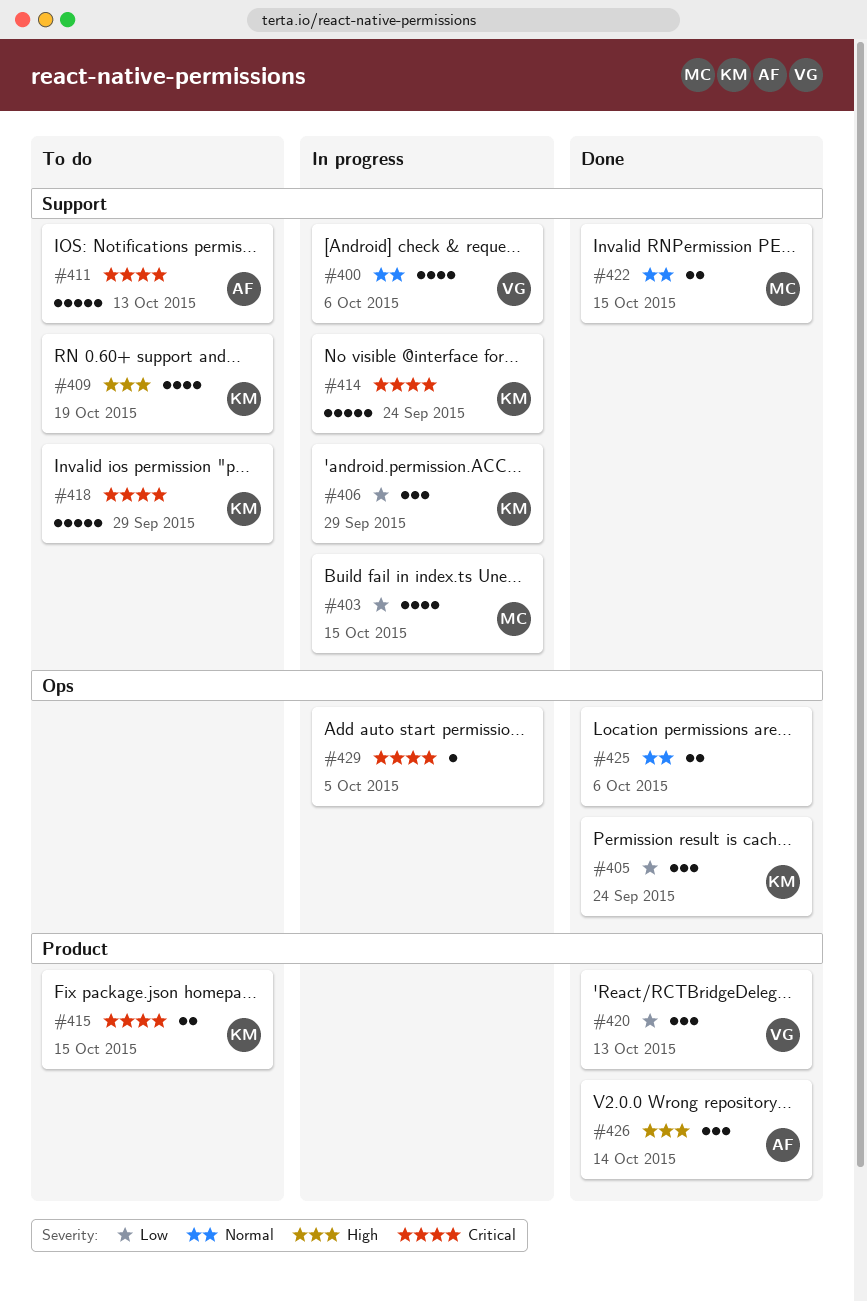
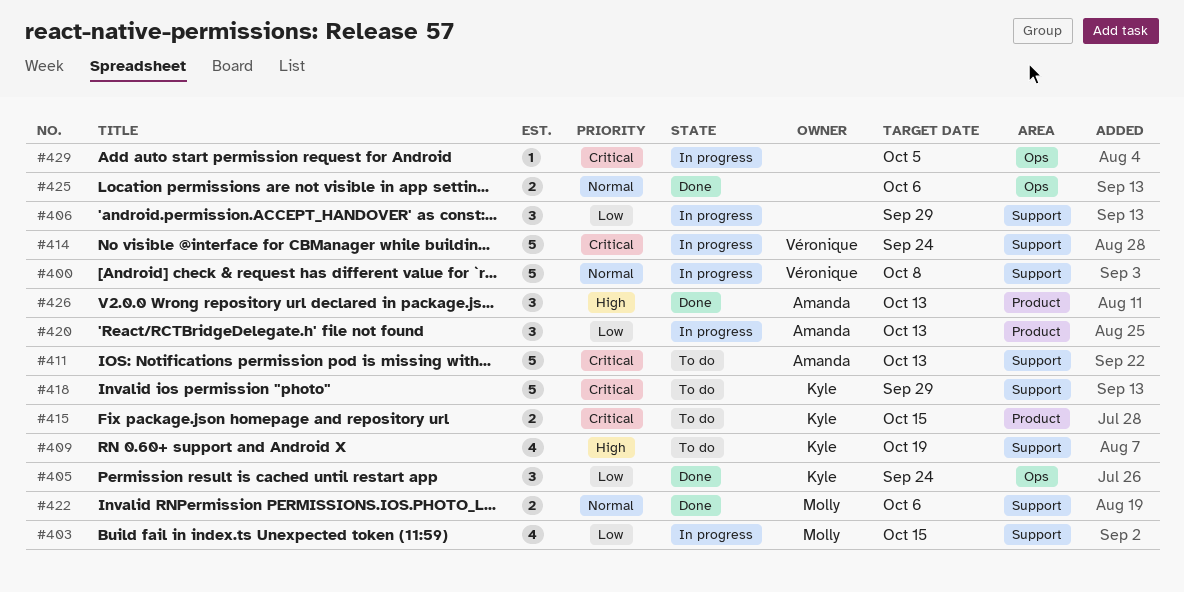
#400, estimate: 4 -> 5
#400, due: Oct 6 -> Oct 8
#406, owner: Kyle -> none
#414, owner: Kyle -> Véronique
#420, status: Done -> In progress
#420, owner: Véronique -> Amanda
#422, due: Oct 15 -> Oct 6
#426, due: Oct 14 -> Oct 13

